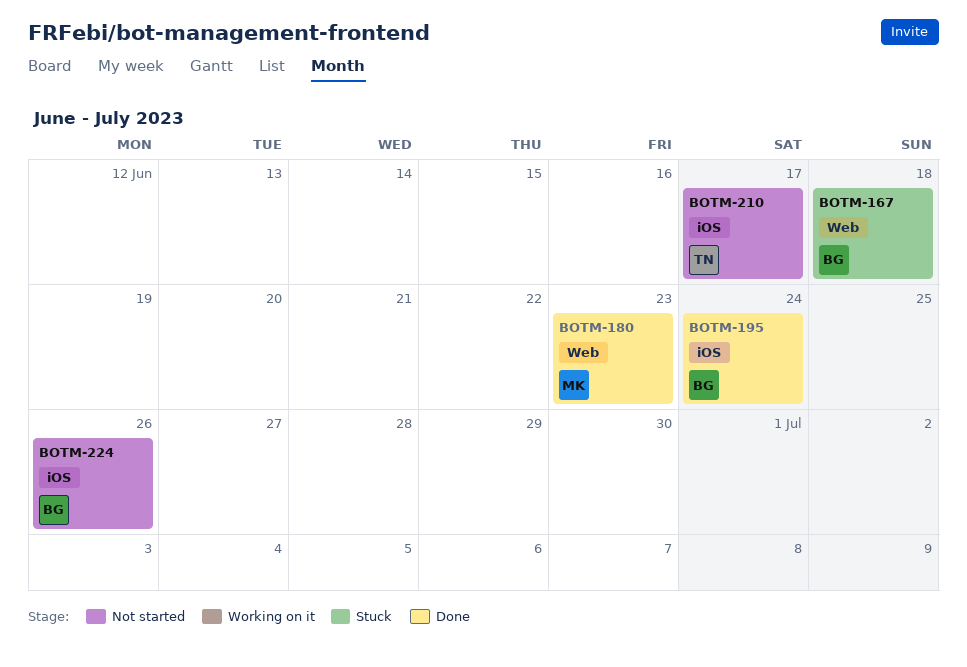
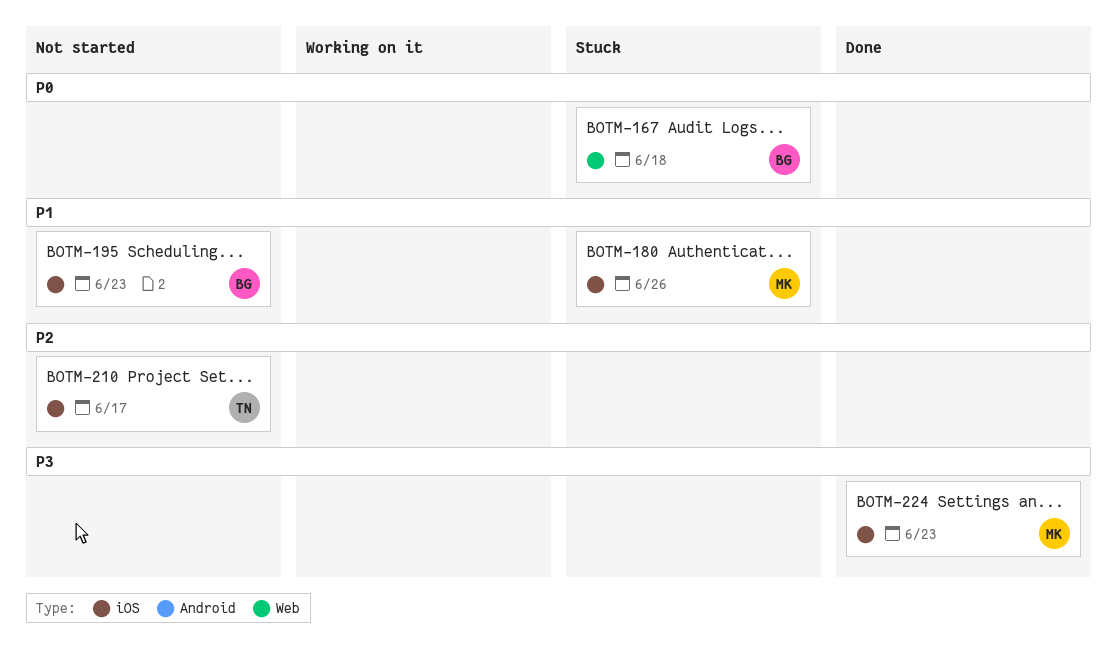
BOTM-180, status: Done -> Stuck
BOTM-180, label: Web -> iOS
BOTM-180, due: Jun 23 -> Jun 26
BOTM-195, status: Done -> Not started
BOTM-195, due: Jun 24 -> Jun 23
BOTM-224, status: Not started -> Done
BOTM-224, owner: BG -> MK
BOTM-224, due: Jun 26 -> Jun 23

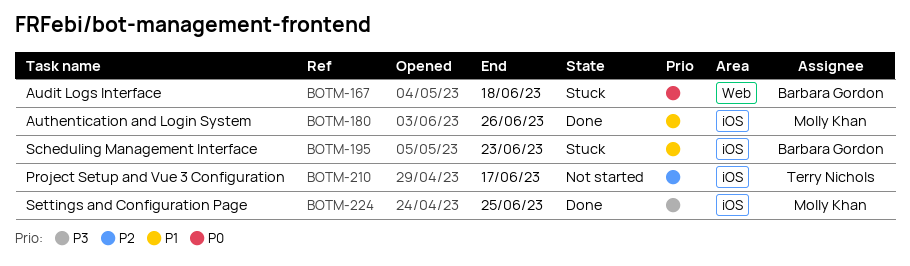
BOTM-180, status: Stuck -> Done
BOTM-195, status: Not started -> Stuck
BOTM-224, due: Jun 23 -> Jun 25

